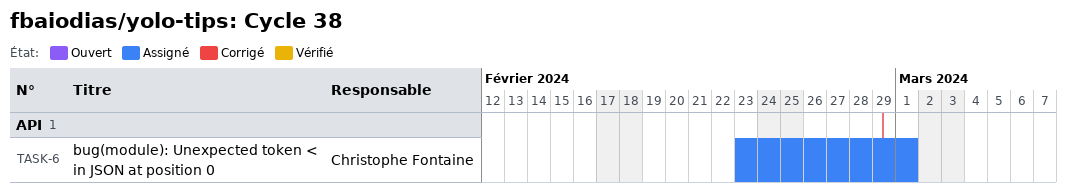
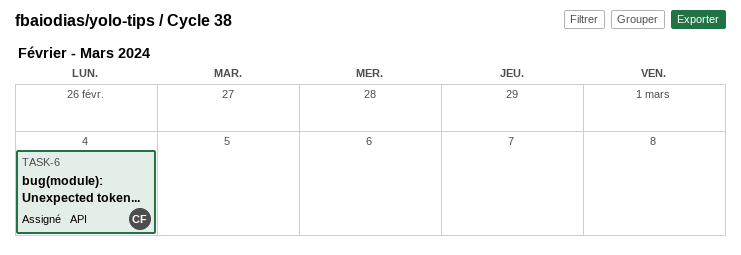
TASK-6, due: Mar 1 -> Mar 4

